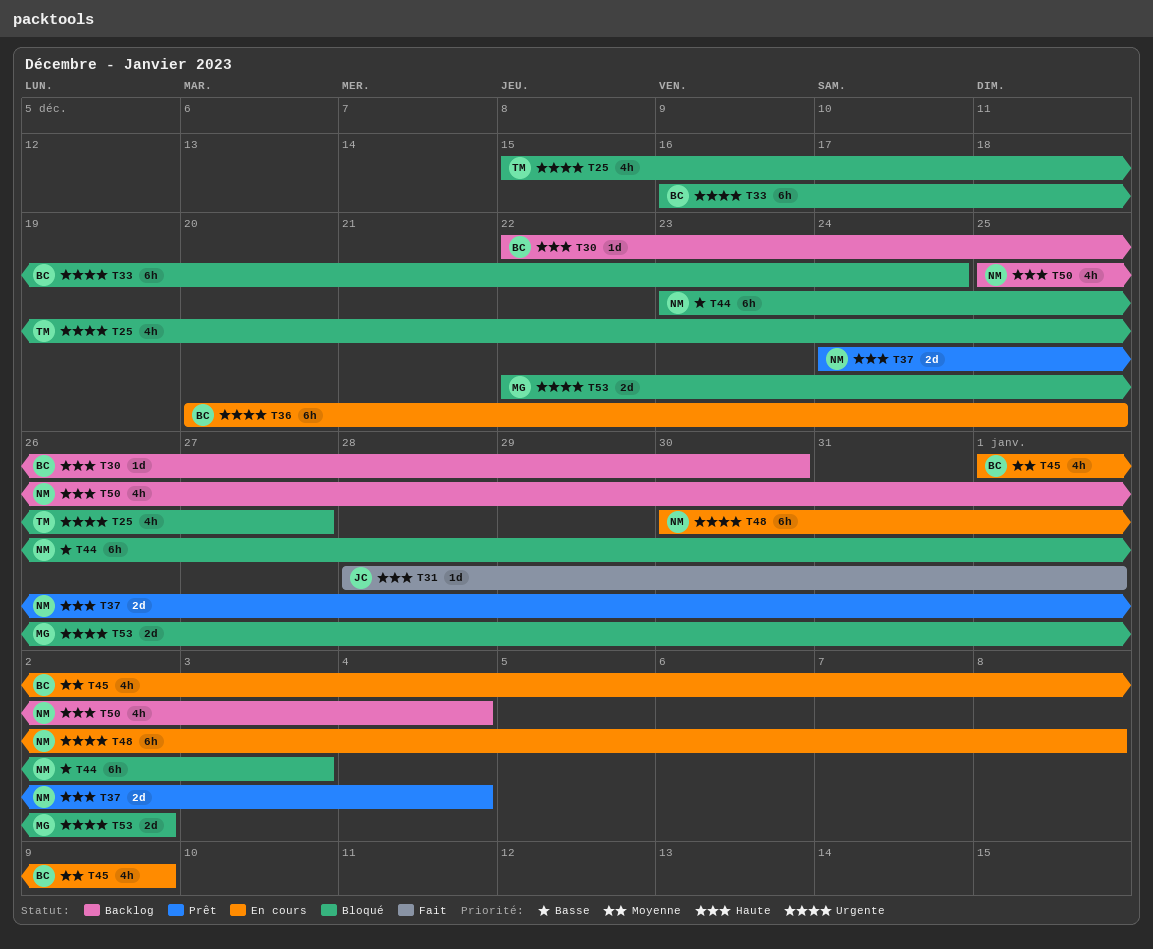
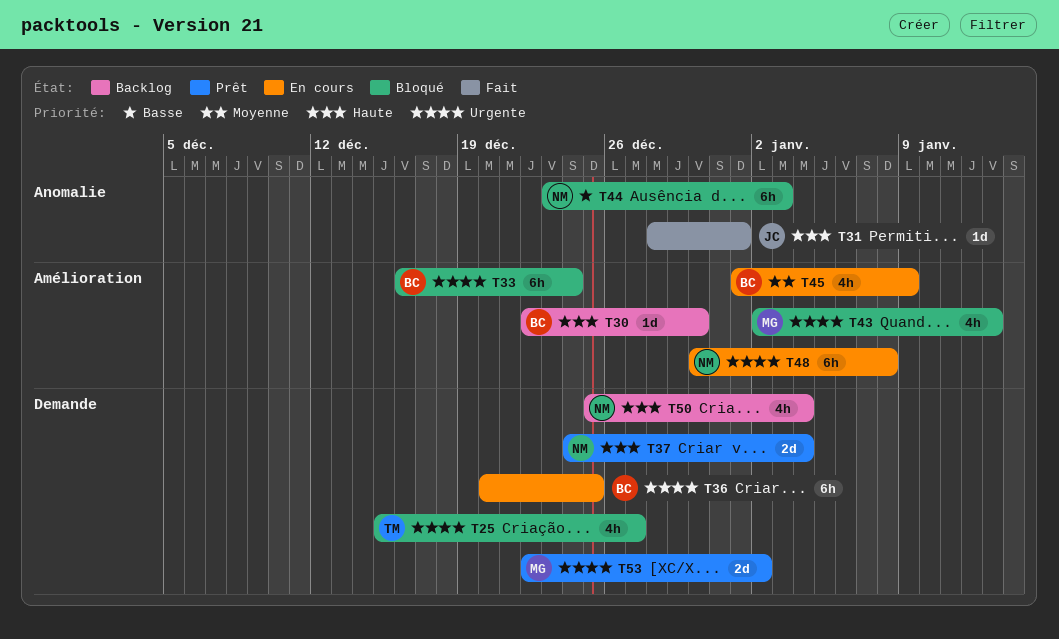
T43: none -> present
T53, status: Bloqué -> Prêt

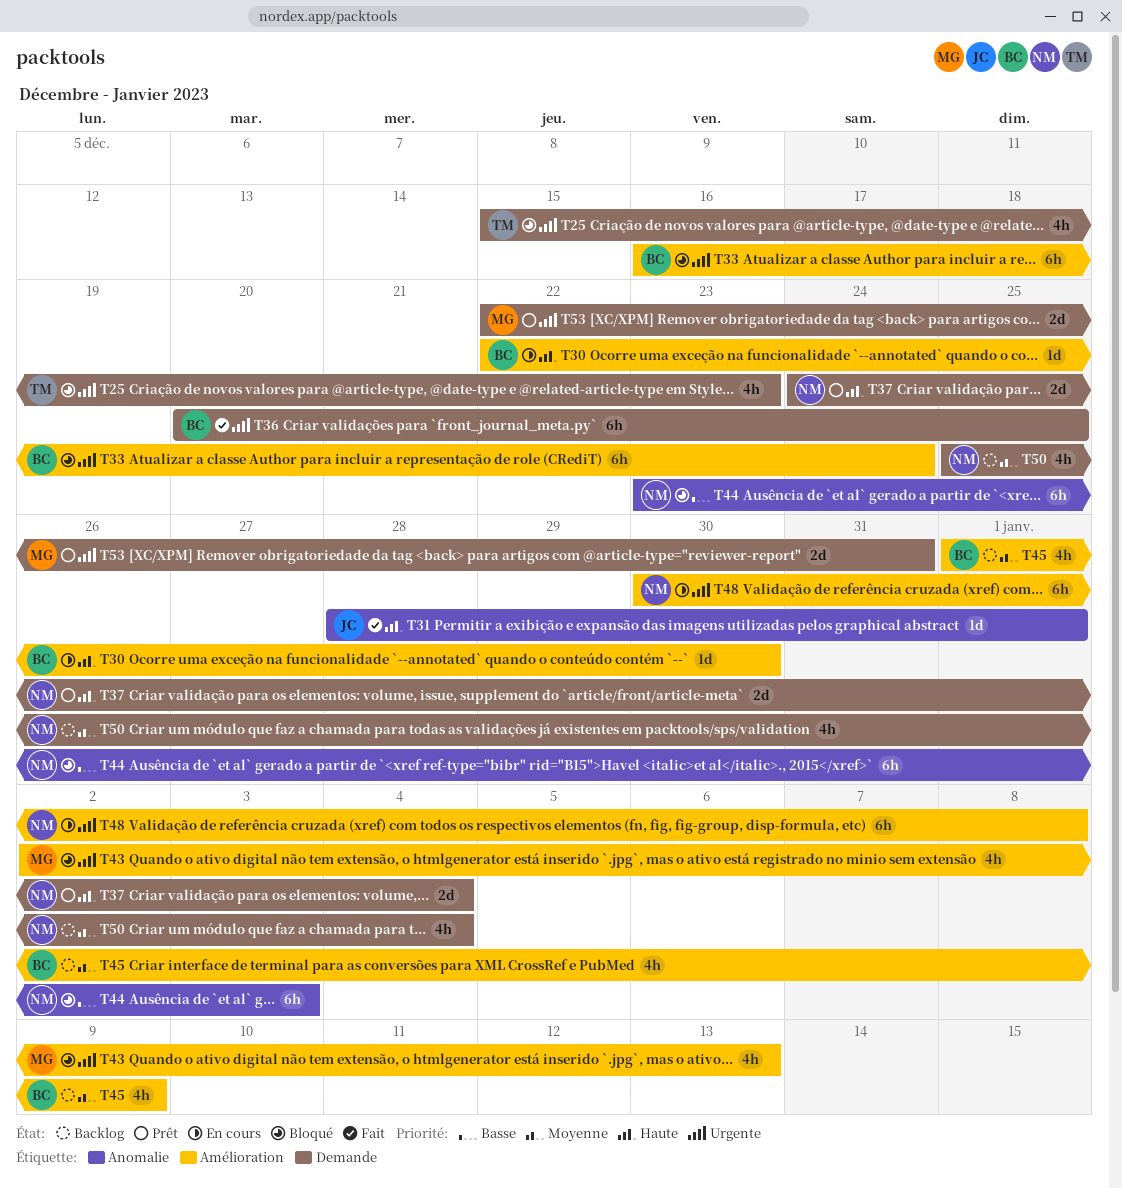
T25, due: Dec 27 -> Dec 23
T30, status: Backlog -> En cours
T36, status: En cours -> Fait
T45, status: En cours -> Backlog
T50, priority: Haute -> Moyenne
T53, due: Jan 2 -> Dec 31

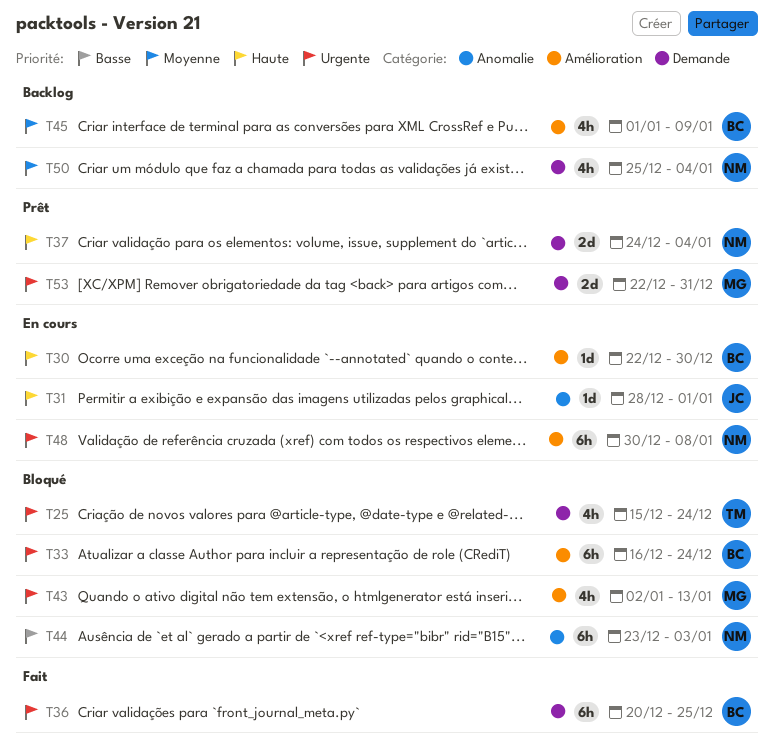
T25, due: Dec 23 -> Dec 24
T31, status: Fait -> En cours

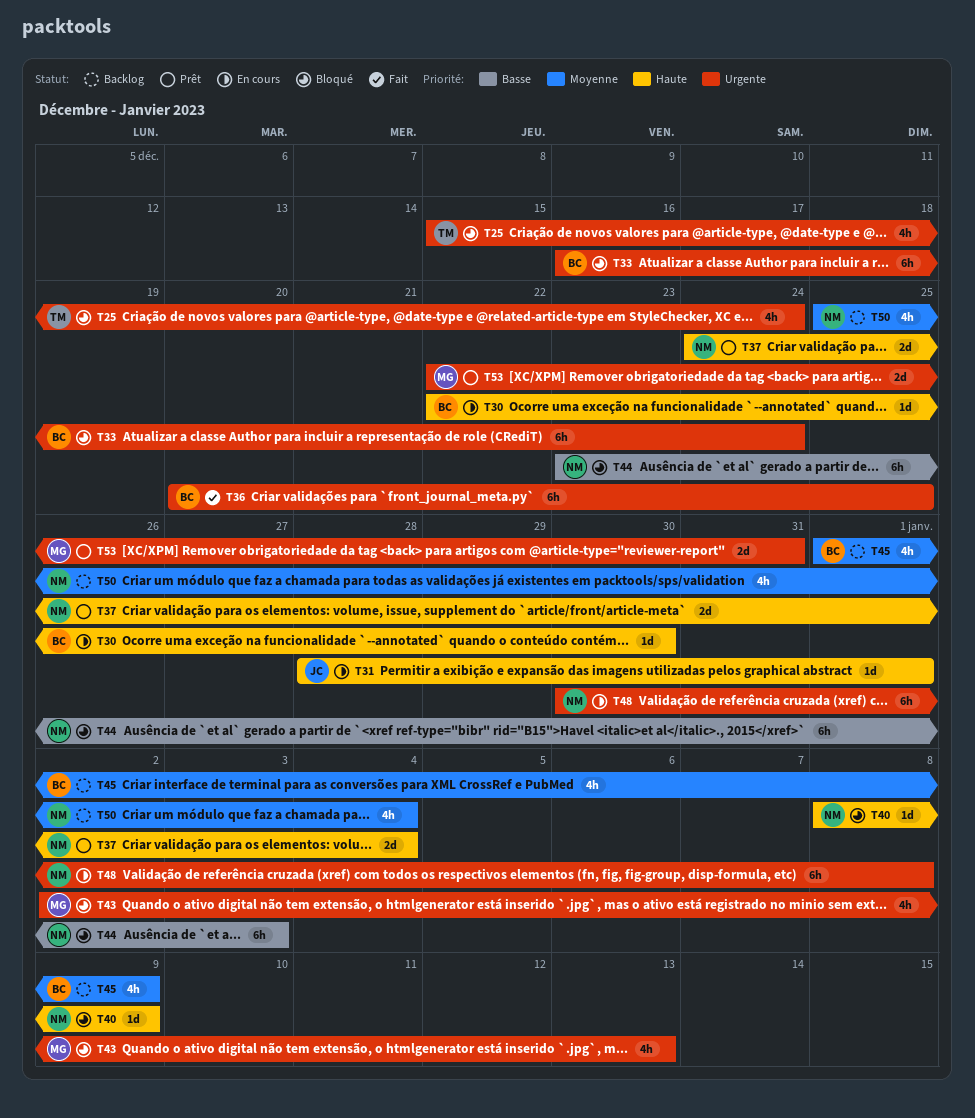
T40: none -> present

